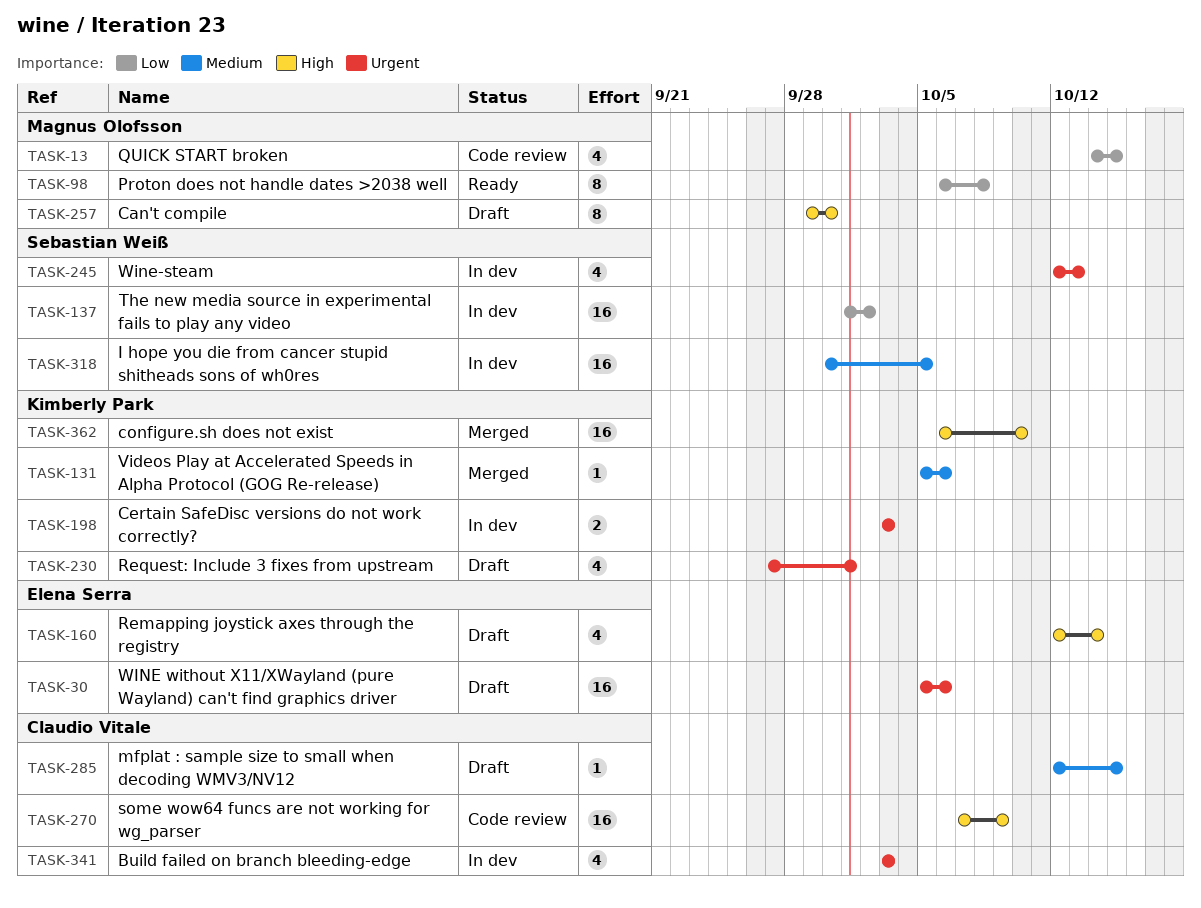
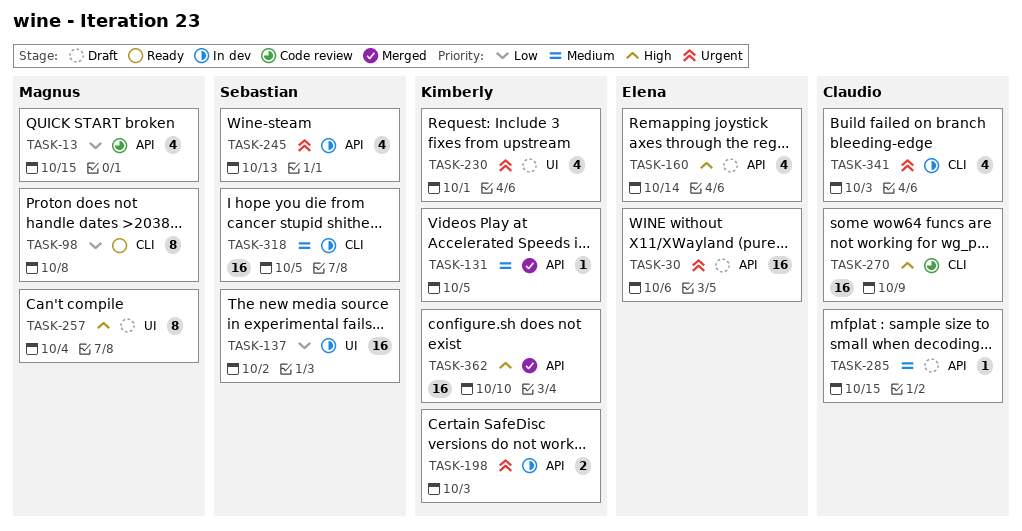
TASK-131, due: Oct 6 -> Oct 5
TASK-257, due: Sep 30 -> Oct 4

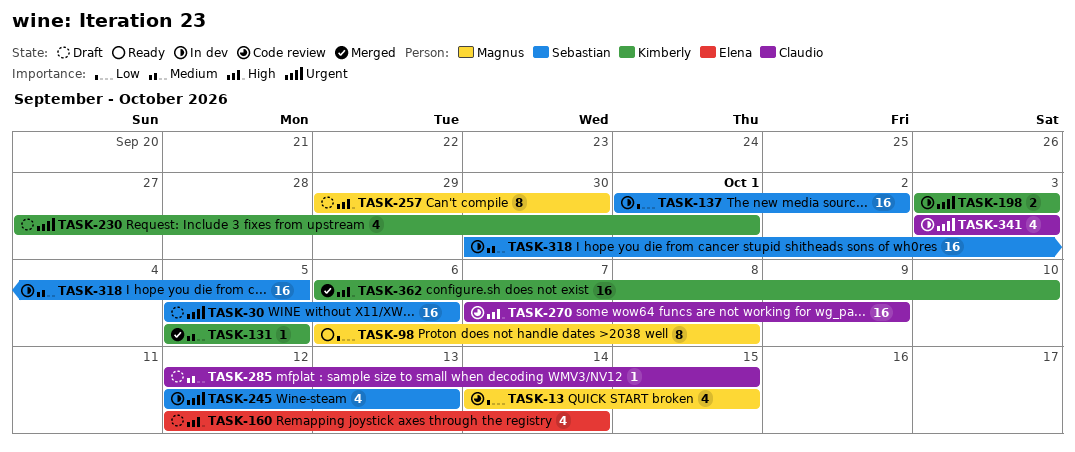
TASK-30, owner: Elena -> Sebastian
TASK-257, due: Oct 4 -> Sep 30

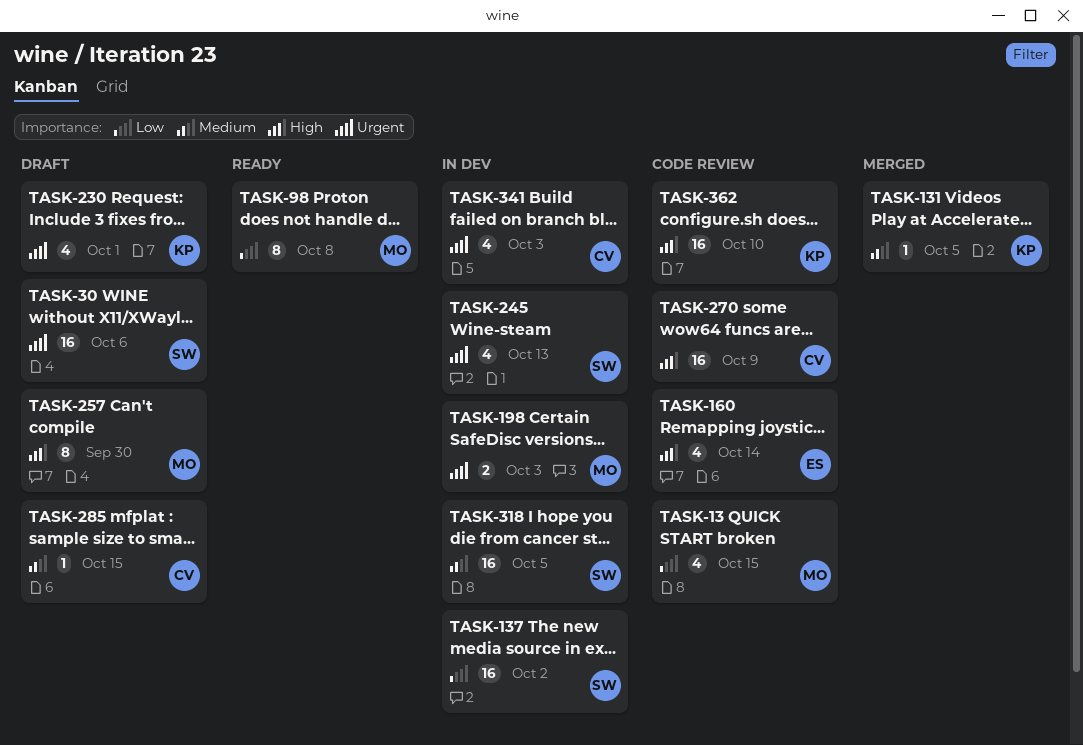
TASK-160, status: Draft -> Code review
TASK-198, owner: Kimberly -> Magnus
TASK-362, status: Merged -> Code review

